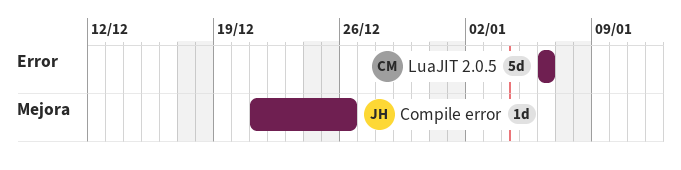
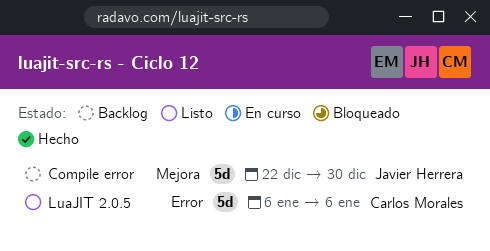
Compile error, estimate: 1d -> 5d
Compile error, start: Dec 21 -> Dec 22
Compile error, due: Dec 26 -> Dec 30

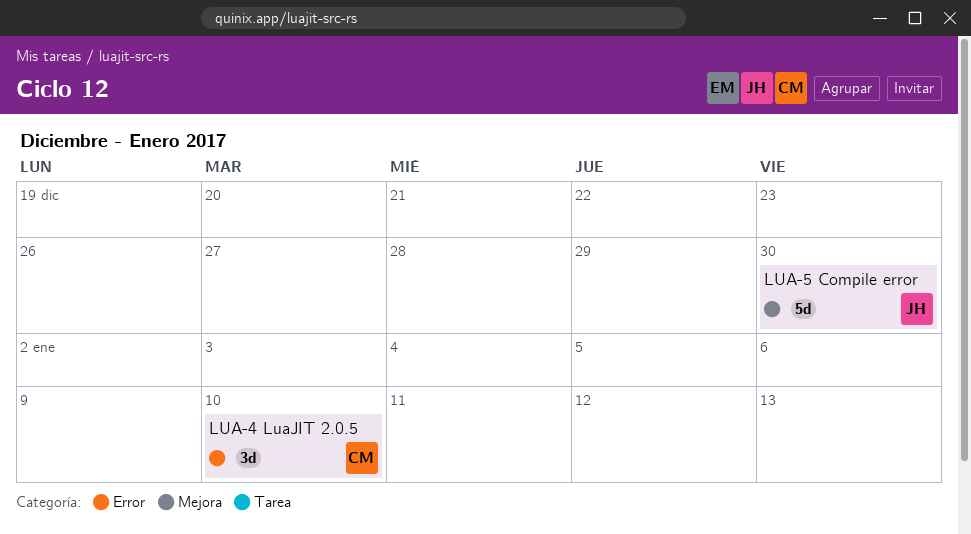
LuaJIT 2.0.5, estimate: 5d -> 3d
LuaJIT 2.0.5, due: Jan 6 -> Jan 10

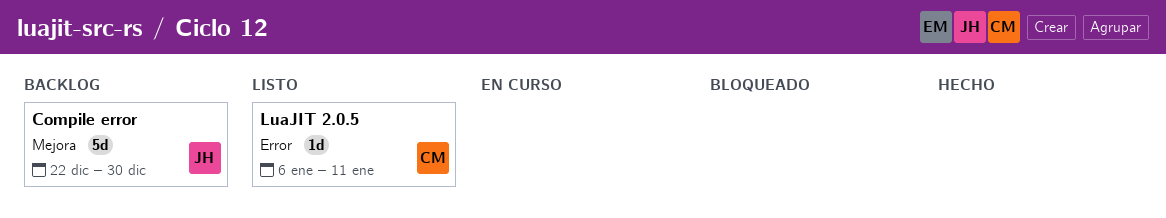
LuaJIT 2.0.5, estimate: 3d -> 1d
LuaJIT 2.0.5, due: Jan 10 -> Jan 11

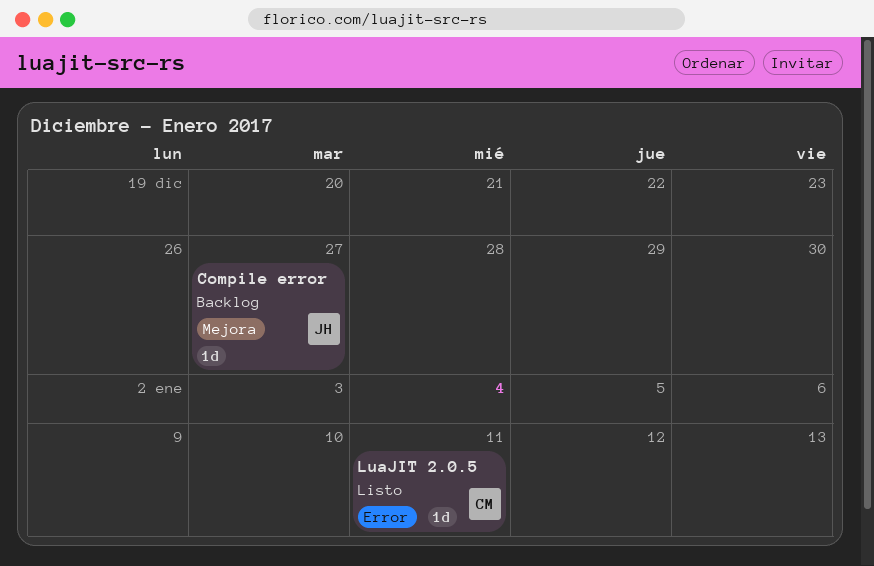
Compile error, estimate: 5d -> 1d
Compile error, due: Dec 30 -> Dec 27

